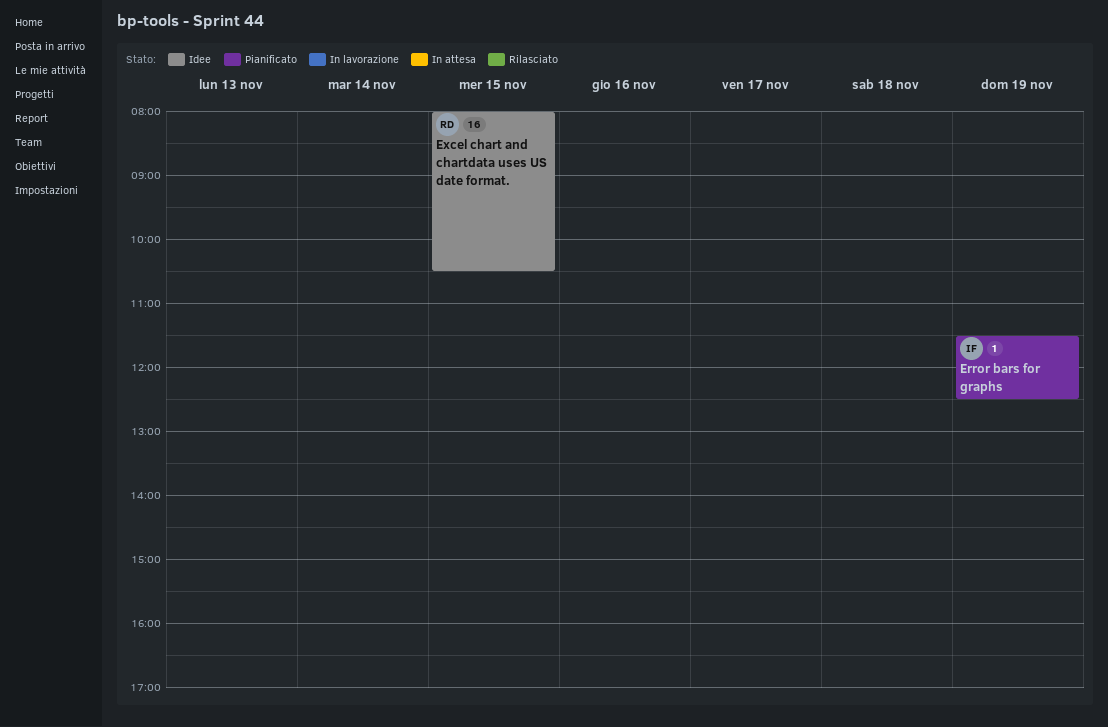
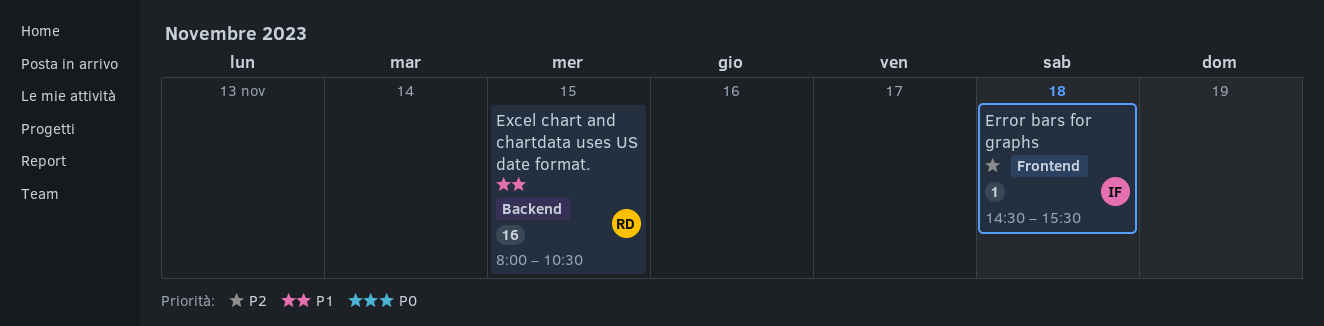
Error bars for graphs, day: Nov 19 -> Nov 18
Error bars for graphs, begins: 11:30 -> 14:30
Error bars for graphs, ends: 12:30 -> 15:30

